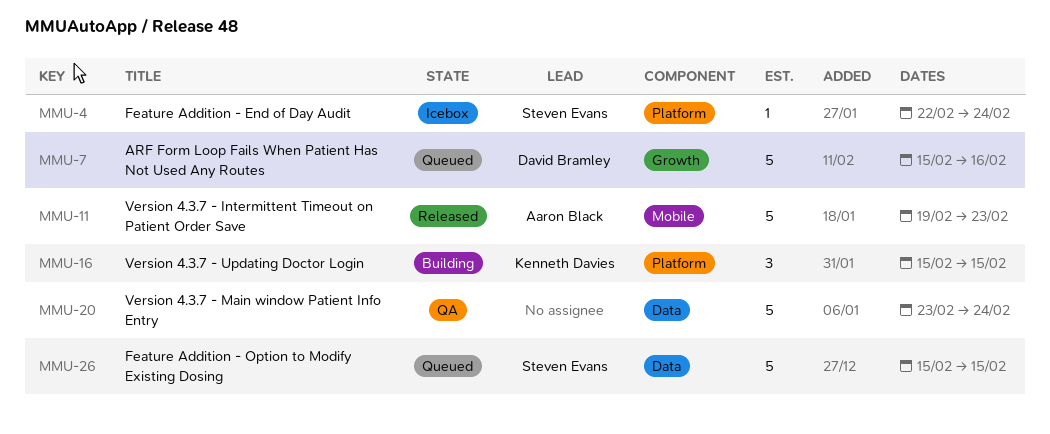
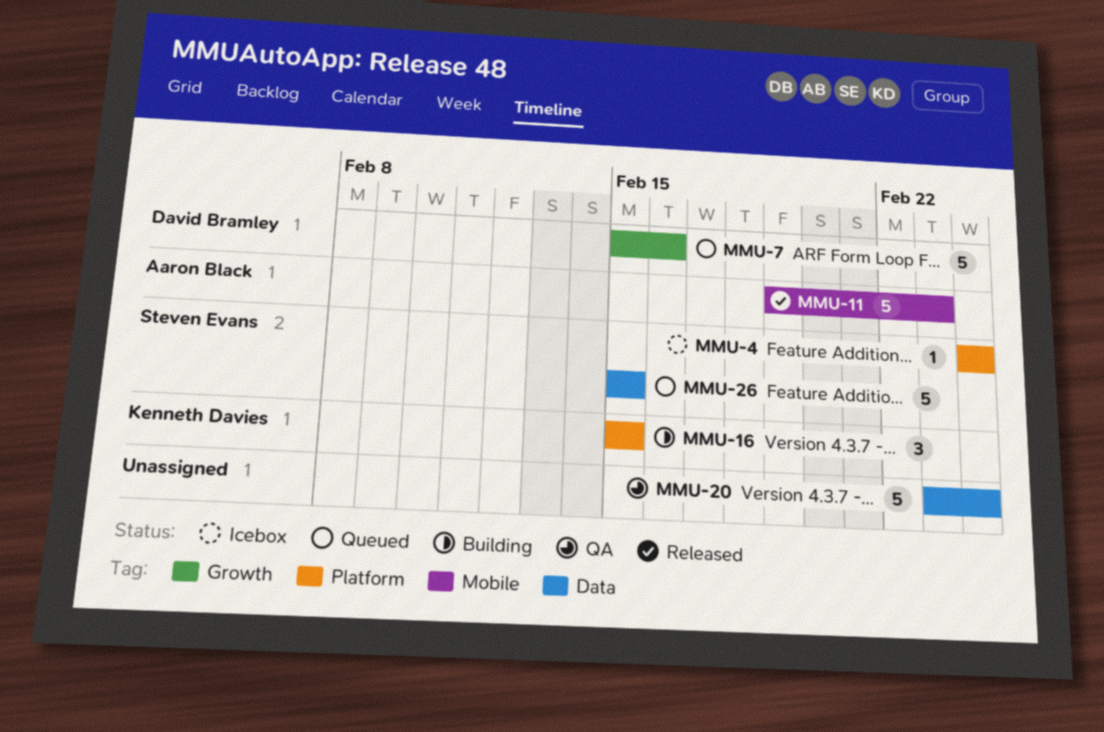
MMU-4, start: Feb 22 -> Feb 24

